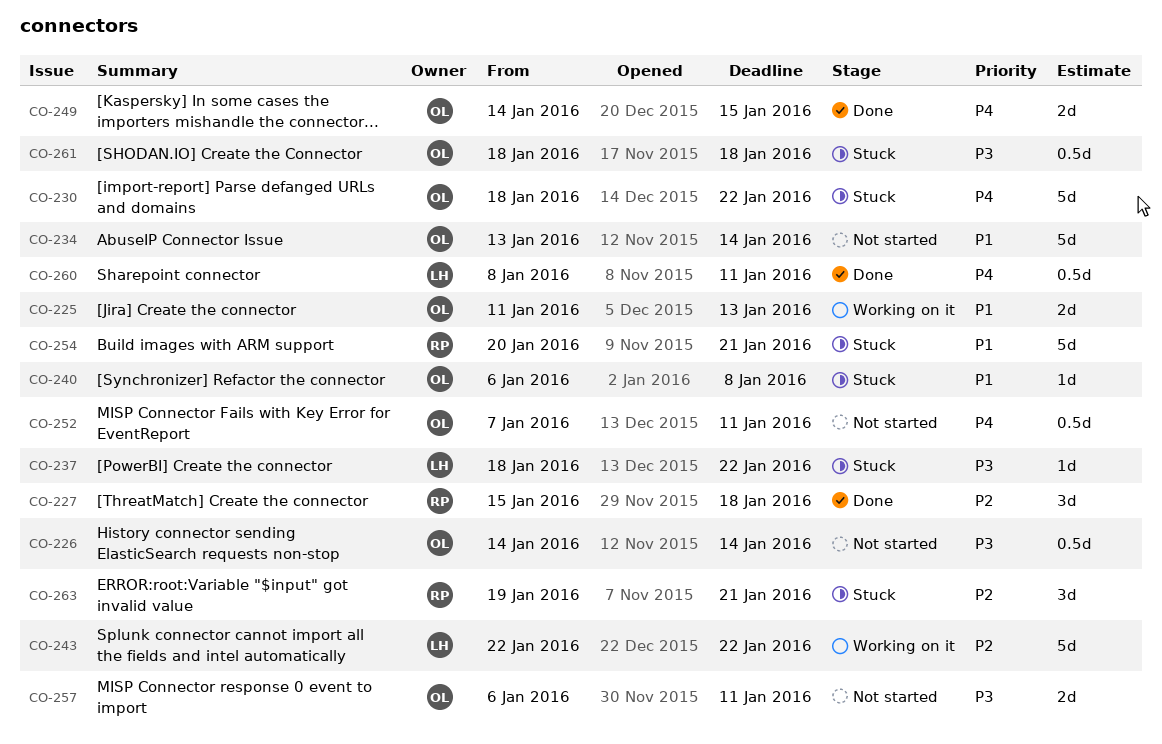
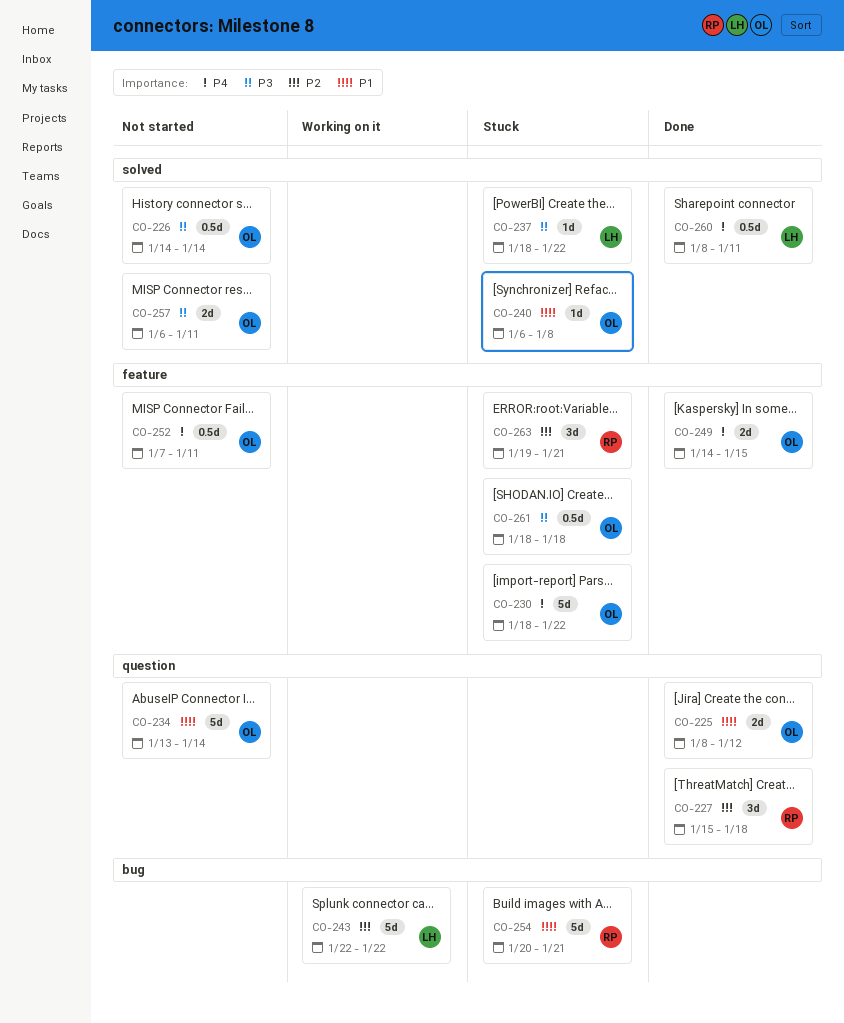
CO-225, status: Working on it -> Done
CO-225, start: Jan 11 -> Jan 8
CO-225, due: Jan 13 -> Jan 12

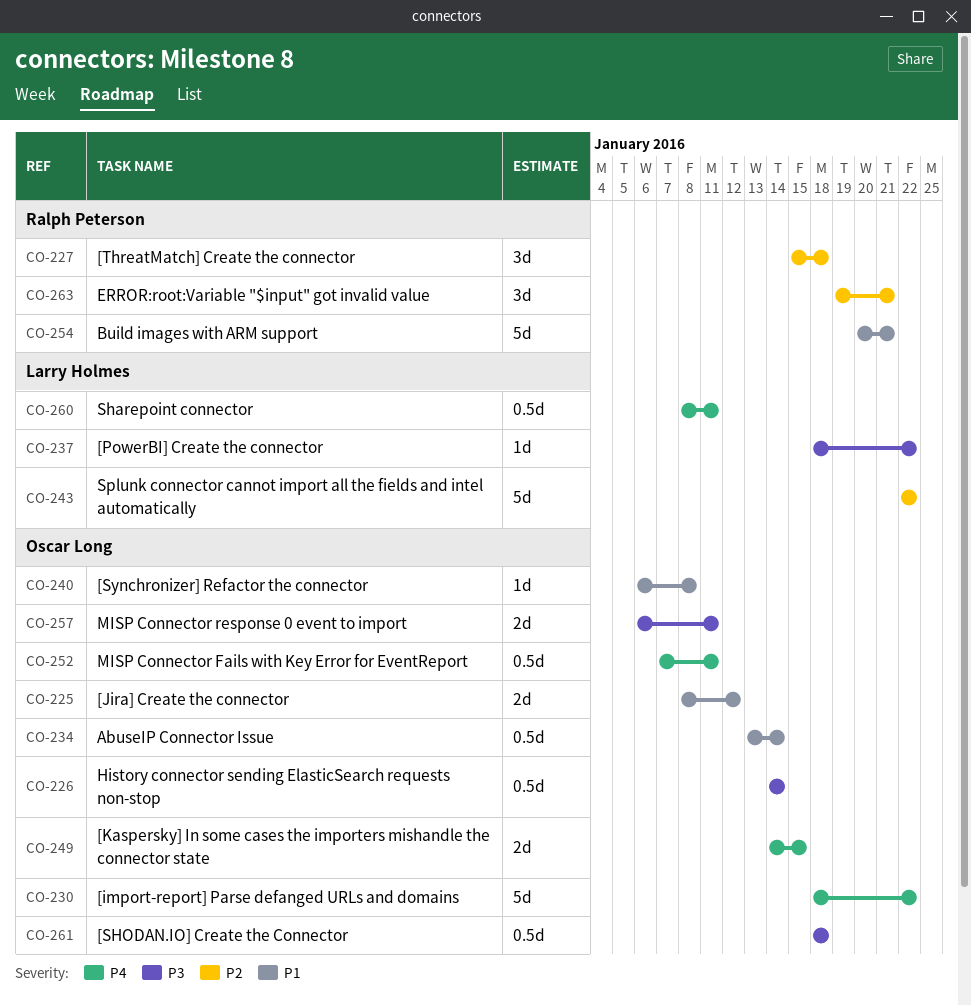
CO-234, estimate: 5d -> 0.5d

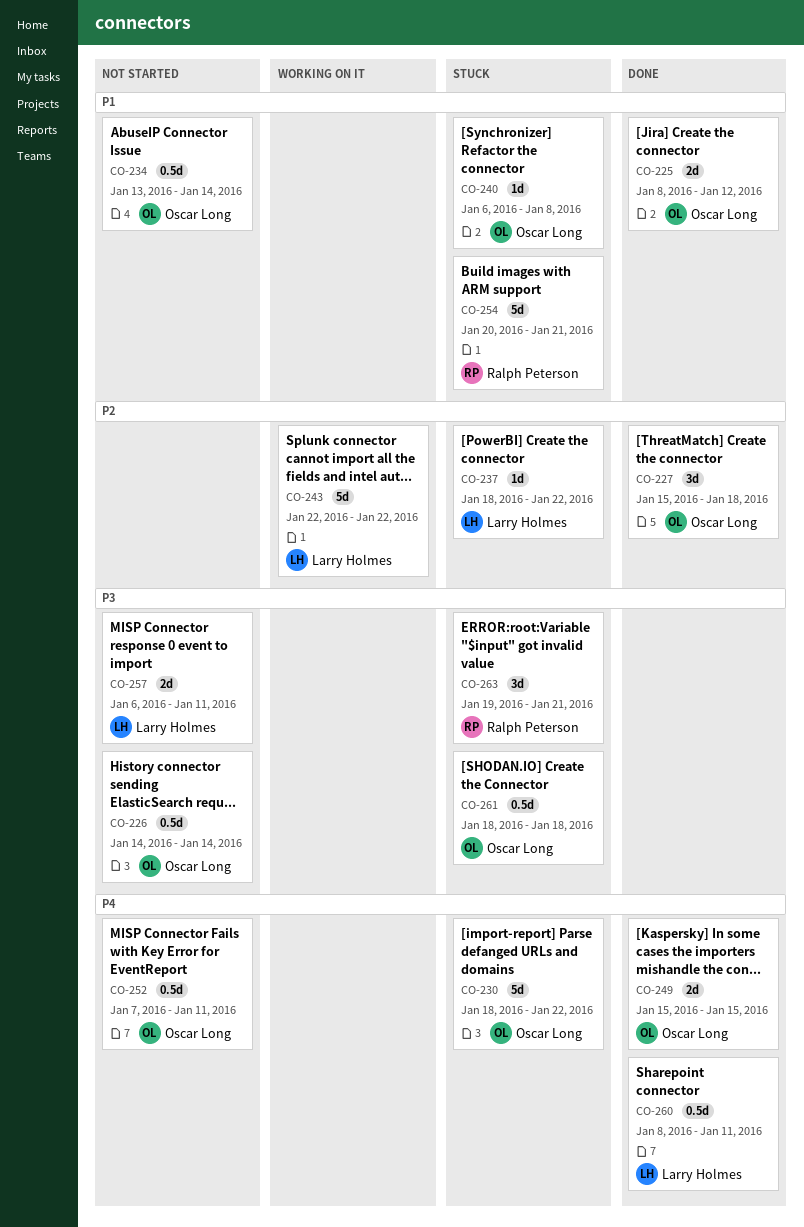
CO-227, owner: Ralph Peterson -> Oscar Long
CO-237, priority: P3 -> P2
CO-249, start: Jan 14 -> Jan 15
CO-257, owner: Oscar Long -> Larry Holmes
CO-263, priority: P2 -> P3

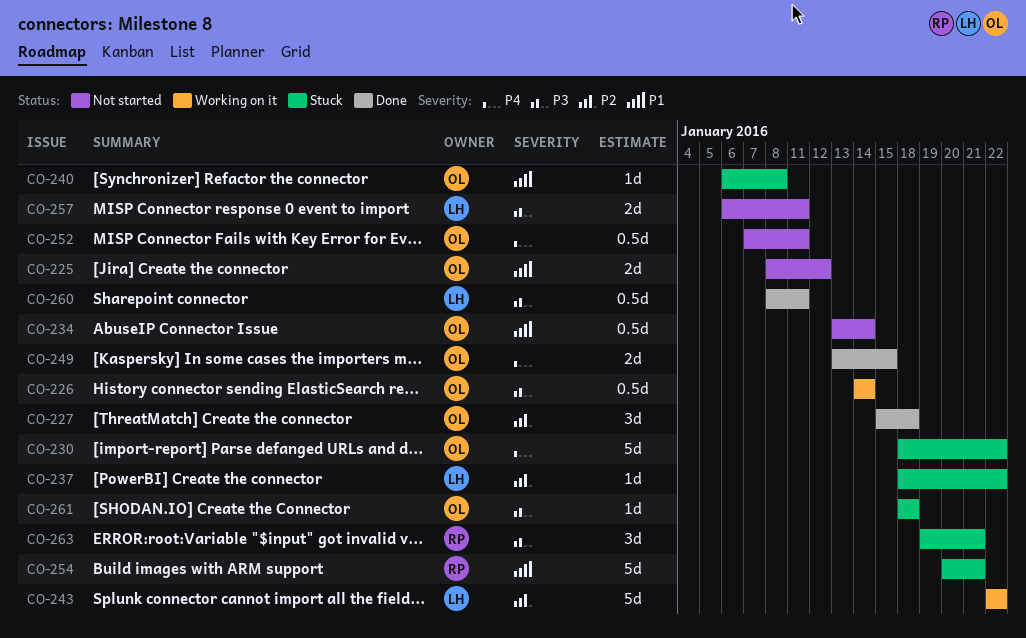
CO-225, status: Done -> Not started
CO-226, status: Not started -> Working on it
CO-249, start: Jan 15 -> Jan 13
CO-260, priority: P4 -> P3
CO-261, estimate: 0.5d -> 1d

